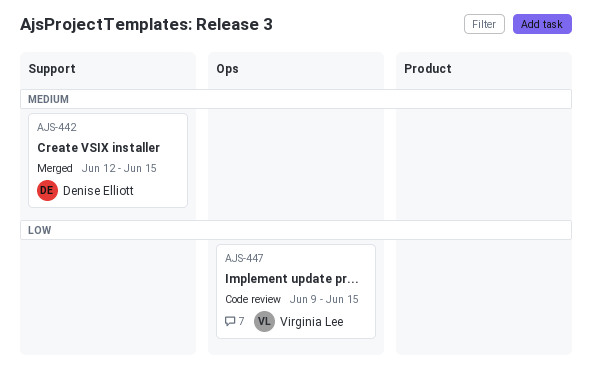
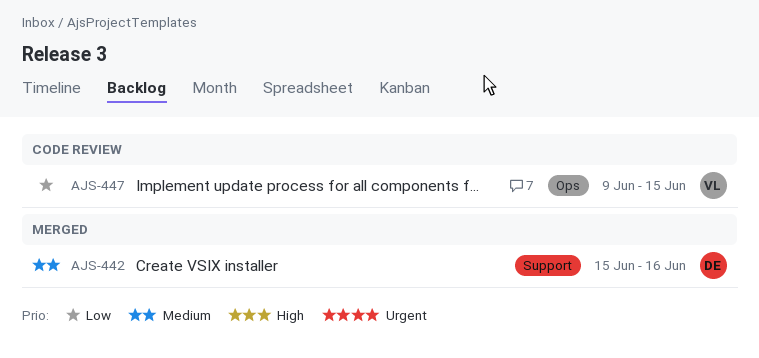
AJS-442, start: Jun 12 -> Jun 15
AJS-442, due: Jun 15 -> Jun 16

